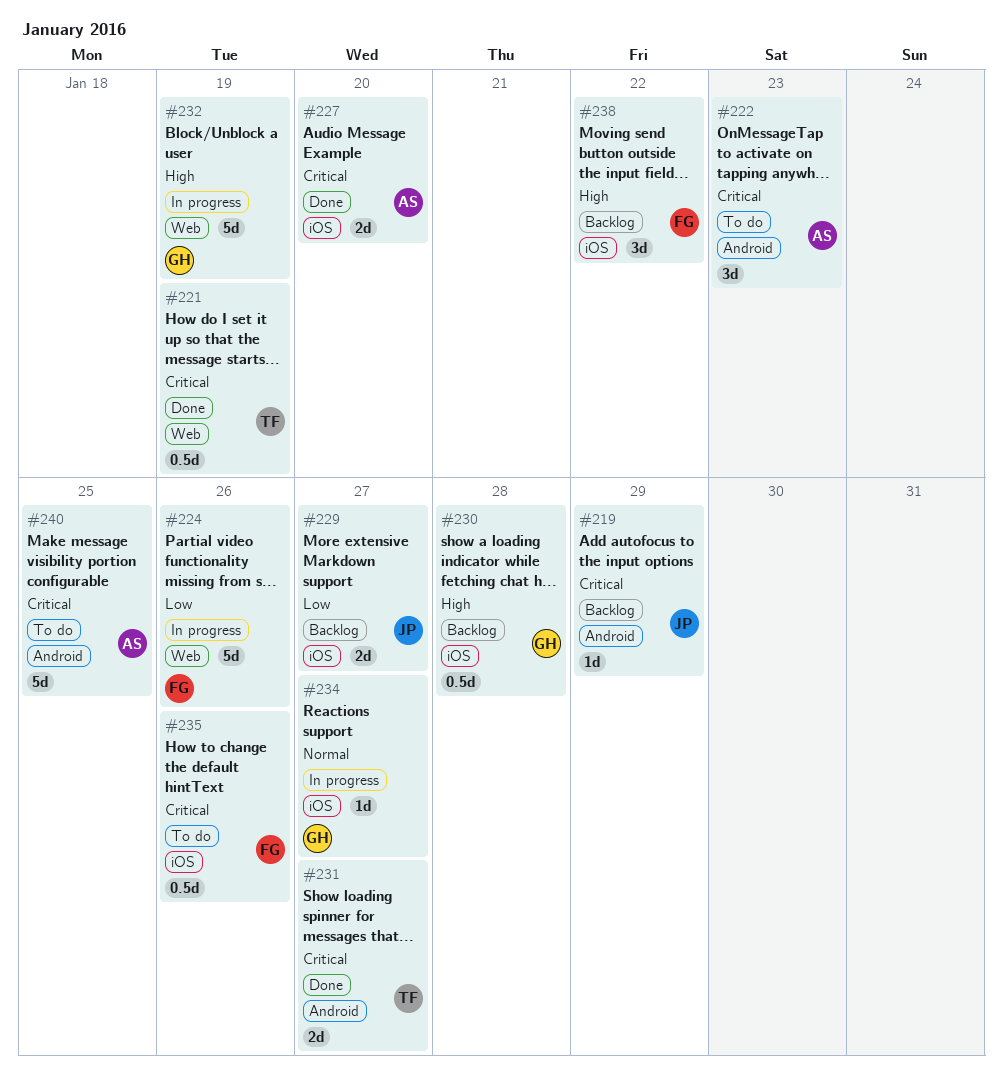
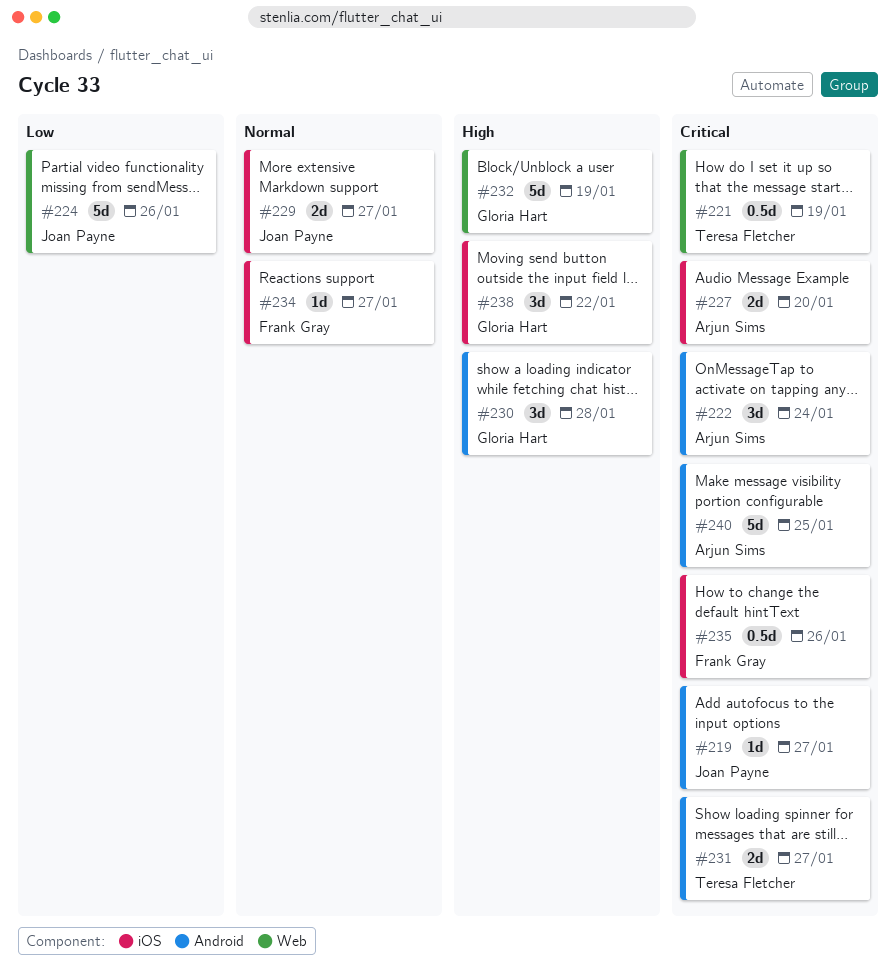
#219, due: Jan 29 -> Jan 27
#222, due: Jan 23 -> Jan 24
#224, owner: Frank Gray -> Joan Payne
#229, priority: Low -> Normal
#230, label: iOS -> Android
#230, estimate: 0.5d -> 3d
#234, owner: Gloria Hart -> Frank Gray
#238, owner: Frank Gray -> Gloria Hart

